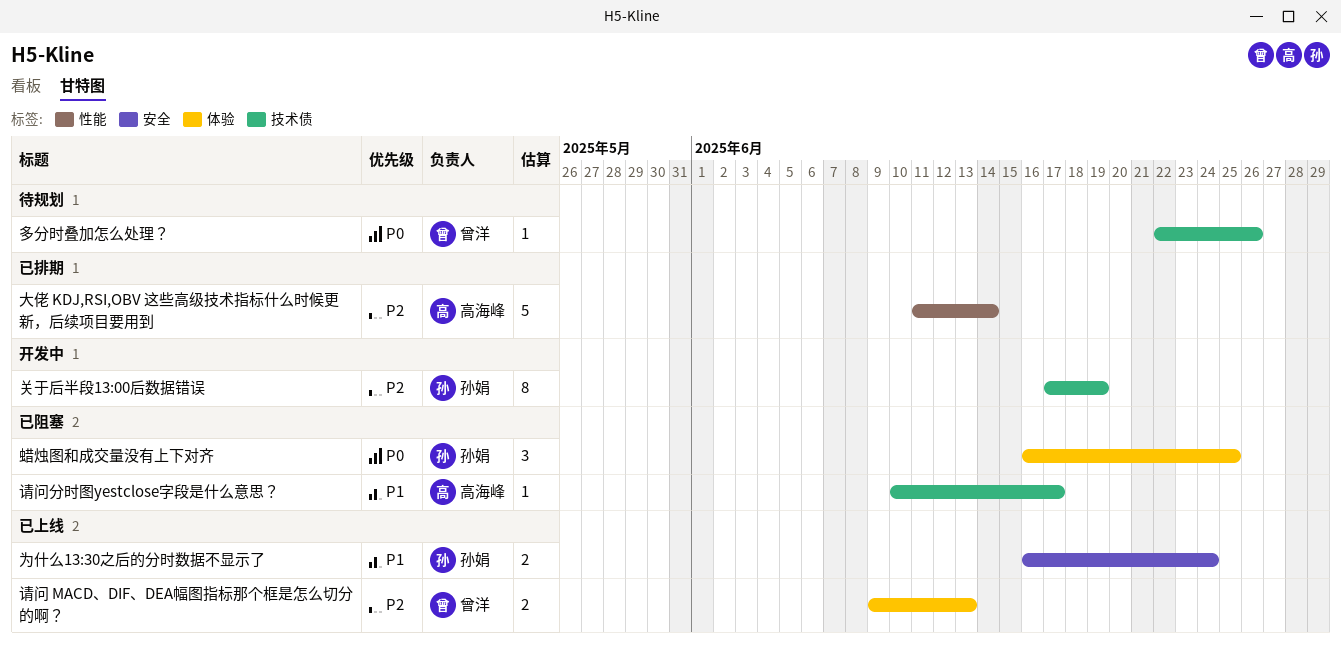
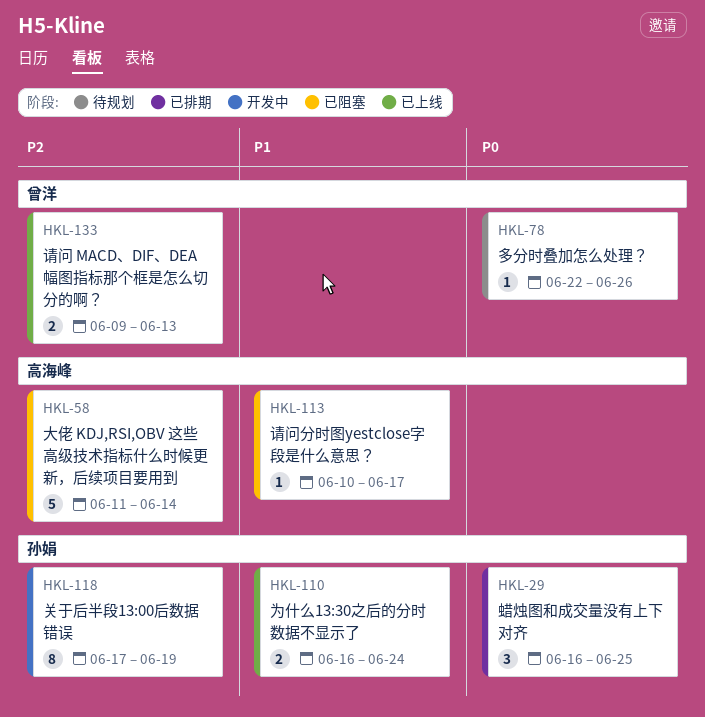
大佬 KDJ,RSI,OBV 这些高级技术指标什么时候更新，后续项目要用到, status: 已排期 -> 已阻塞
蜡烛图和成交量没有上下对齐, status: 已阻塞 -> 已排期

